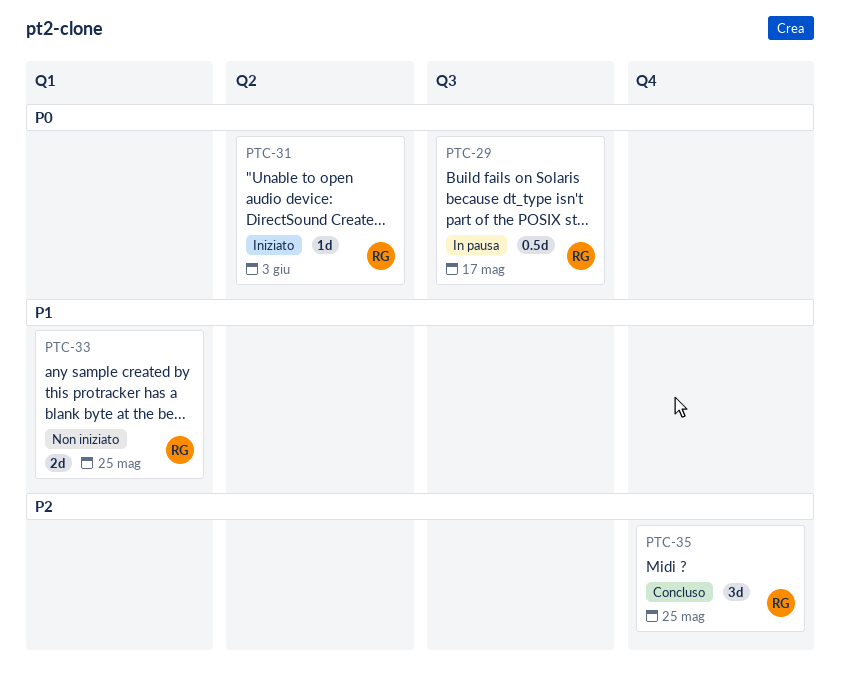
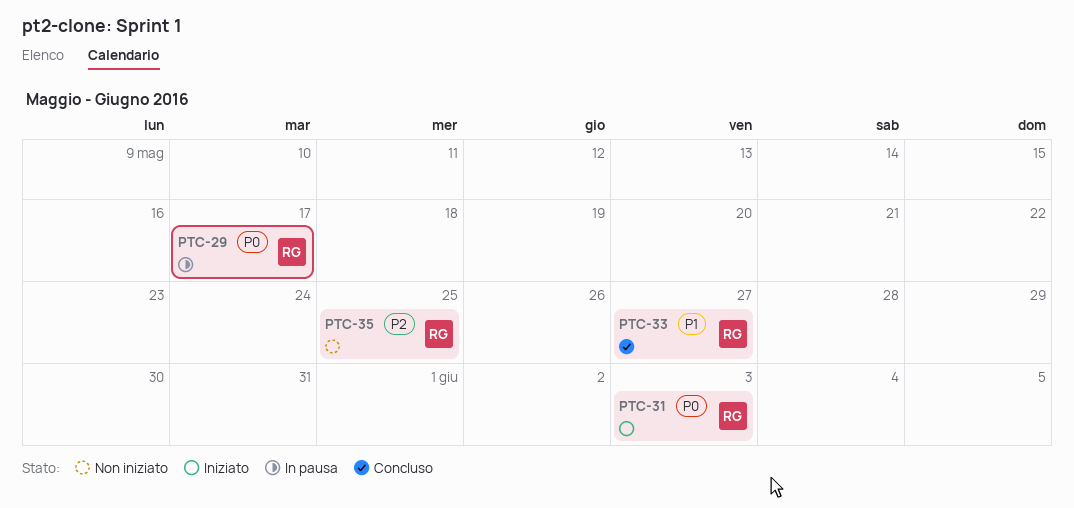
PTC-33, status: Non iniziato -> Concluso
PTC-33, due: May 25 -> May 27
PTC-35, status: Concluso -> Non iniziato

